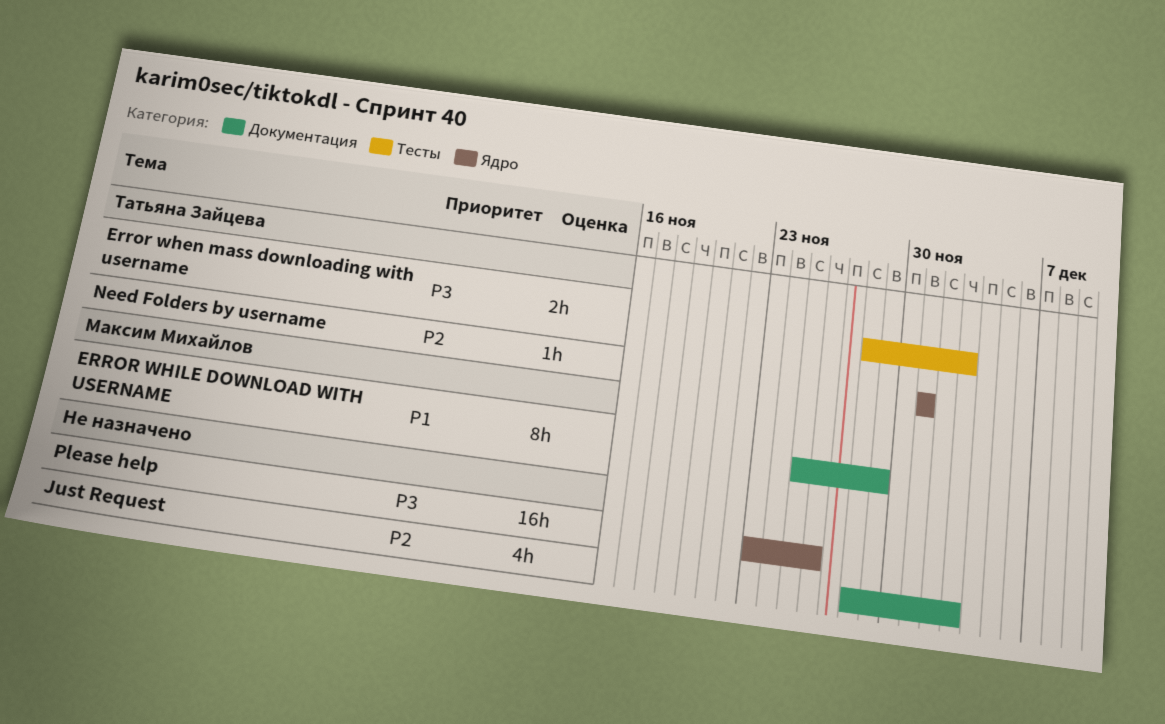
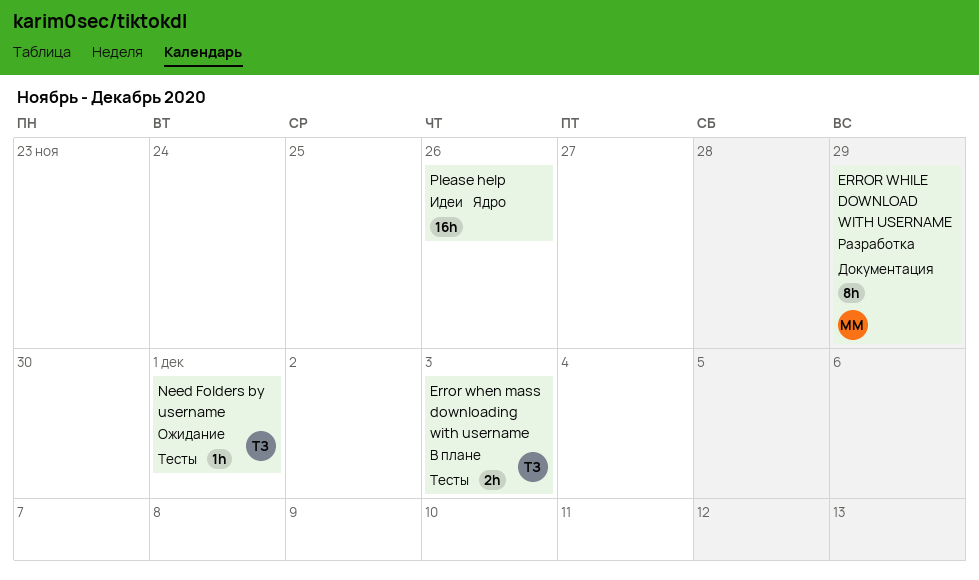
Just Request: present -> none
Need Folders by username, label: Ядро -> Тесты

